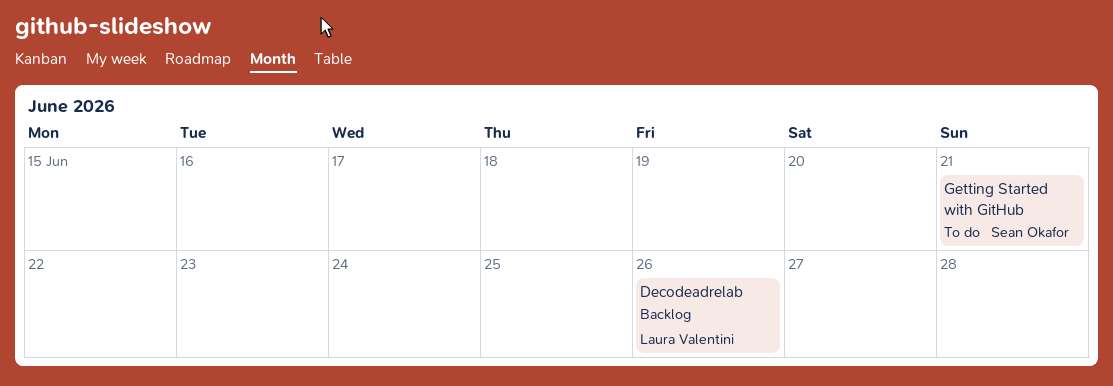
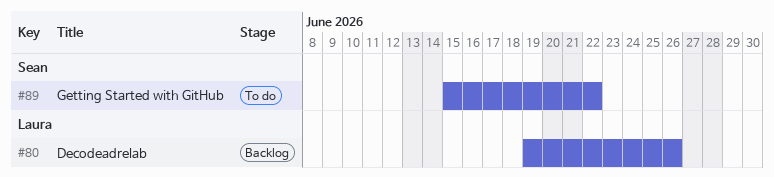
Getting Started with GitHub, due: Jun 21 -> Jun 22

